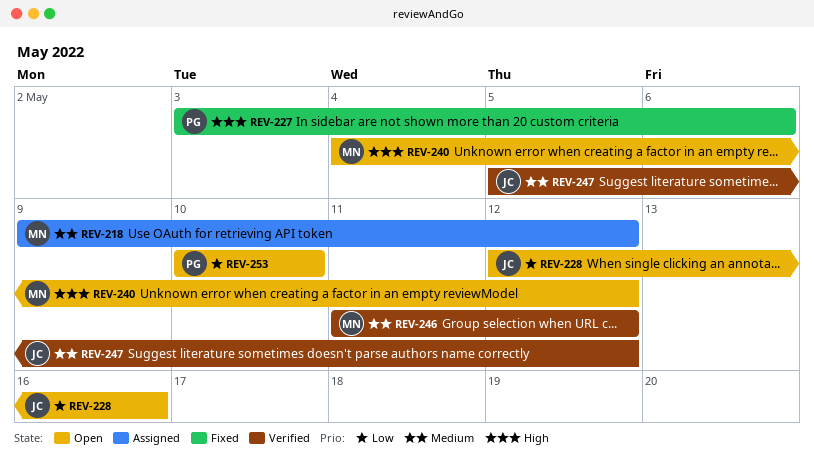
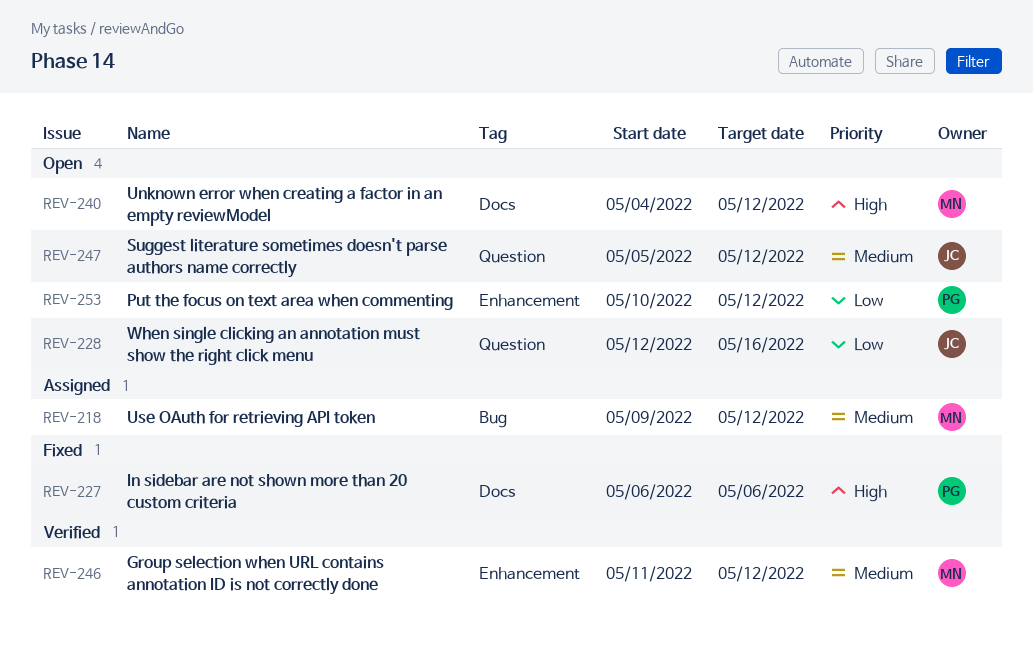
REV-227, start: May 3 -> May 6
REV-247, status: Verified -> Open
REV-253, due: May 10 -> May 12

